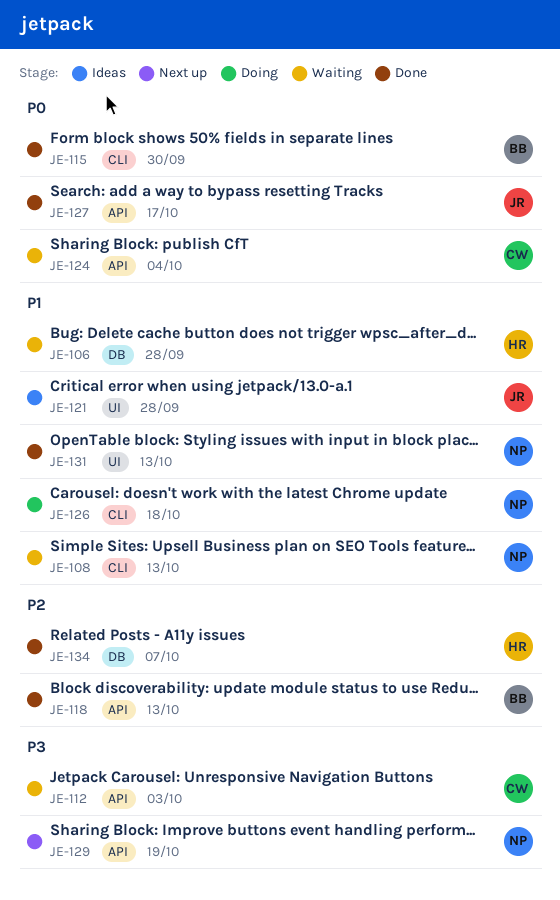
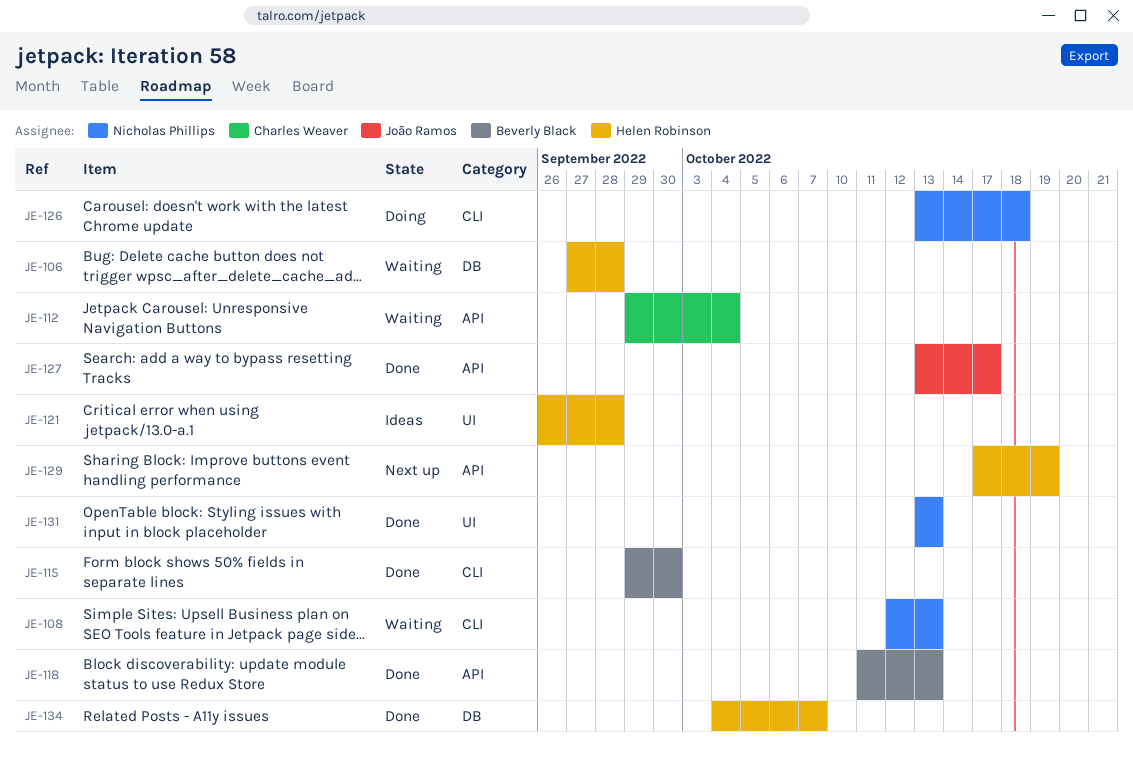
JE-112, due: Oct 3 -> Oct 4
JE-121, owner: João Ramos -> Helen Robinson
JE-124: present -> none
JE-129, owner: Nicholas Phillips -> Helen Robinson

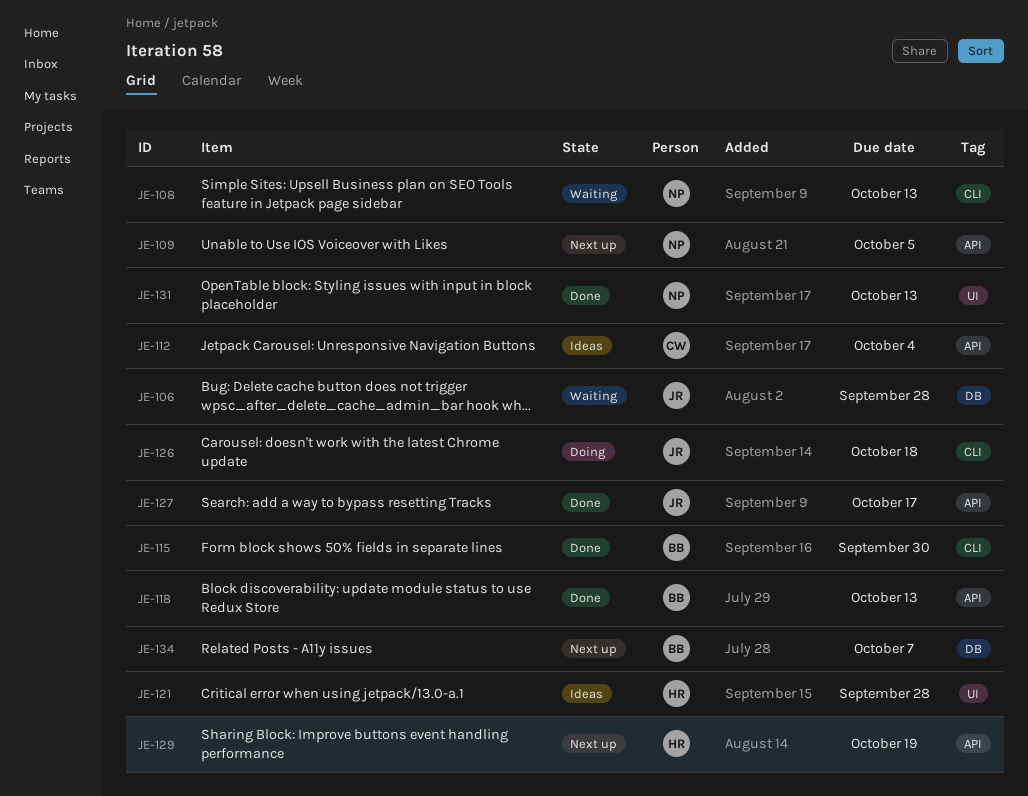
JE-106, owner: Helen Robinson -> João Ramos
JE-109: none -> present
JE-112, status: Waiting -> Ideas
JE-126, owner: Nicholas Phillips -> João Ramos
JE-134, status: Done -> Next up
JE-134, owner: Helen Robinson -> Beverly Black

